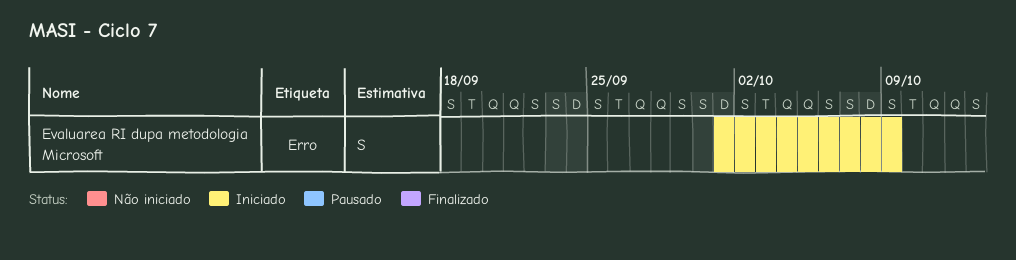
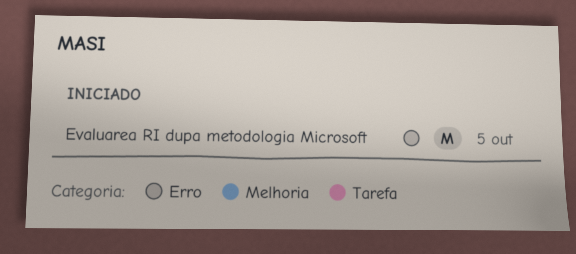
Evaluarea RI dupa metodologia Microsoft, estimate: S -> M
Evaluarea RI dupa metodologia Microsoft, due: Oct 9 -> Oct 5

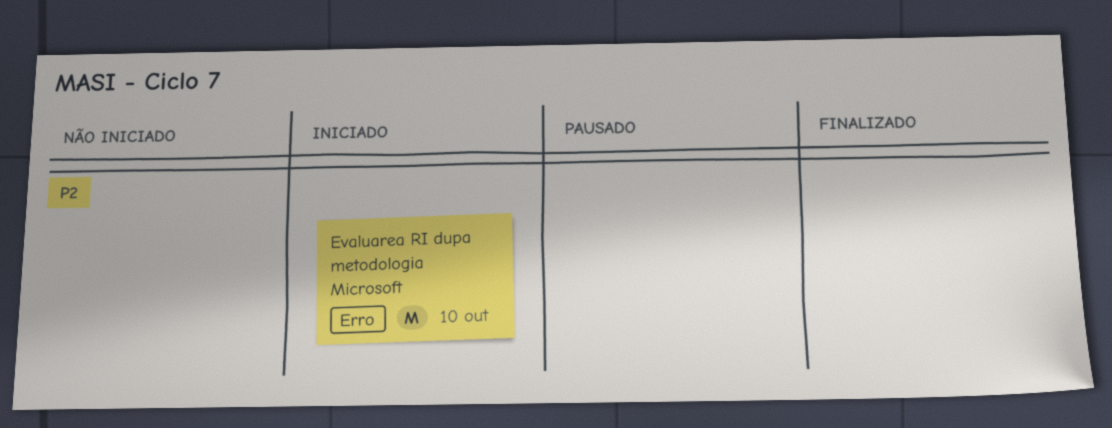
Evaluarea RI dupa metodologia Microsoft, due: Oct 5 -> Oct 10

